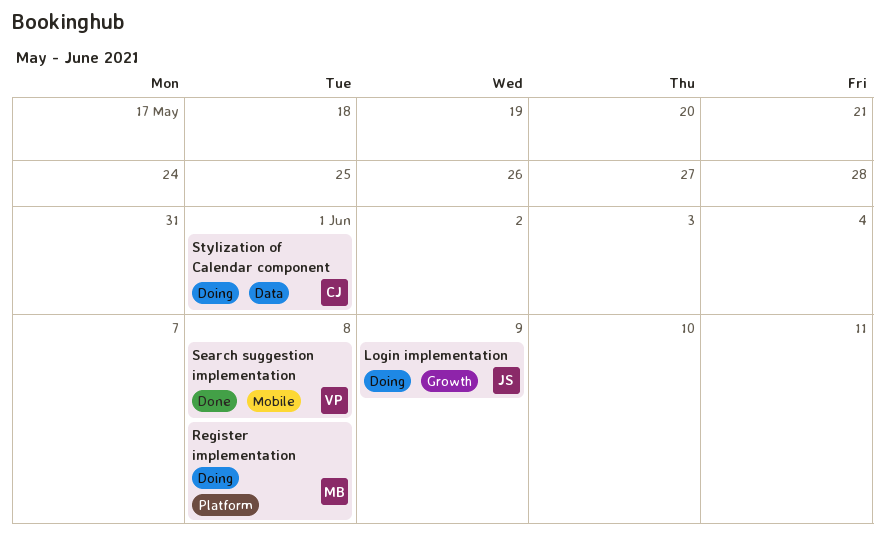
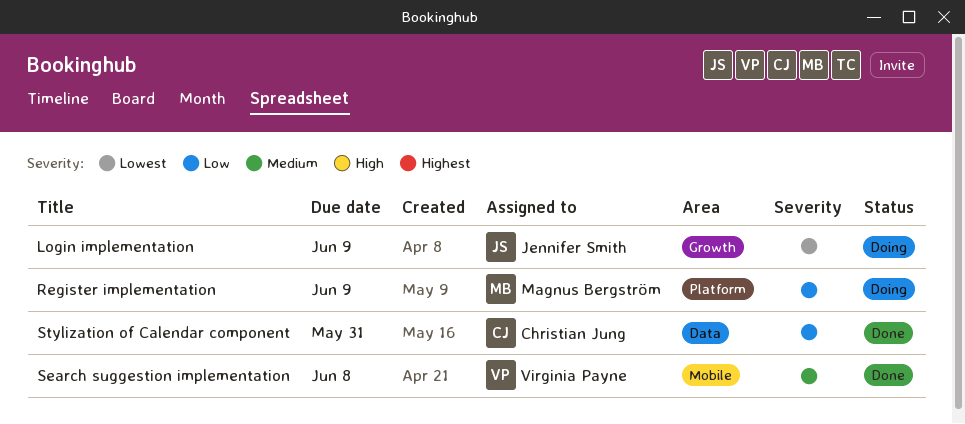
Register implementation, due: Jun 8 -> Jun 9
Stylization of Calendar component, status: Doing -> Done
Stylization of Calendar component, due: Jun 1 -> May 31

